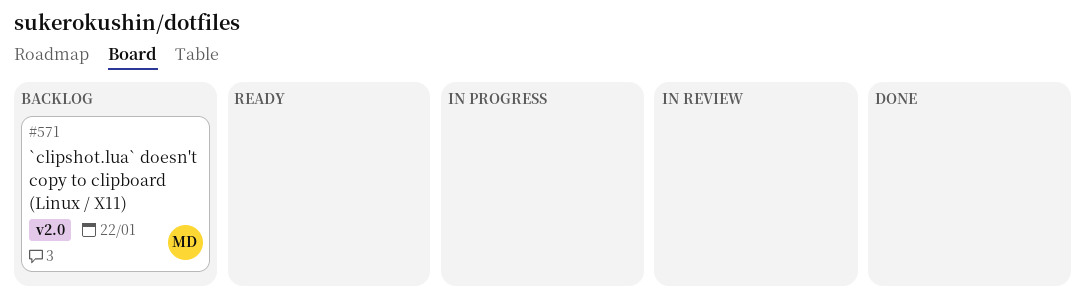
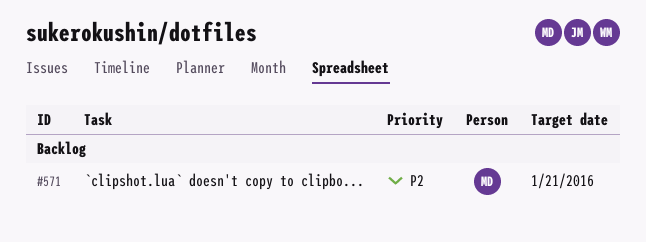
#571, due: Jan 22 -> Jan 21

